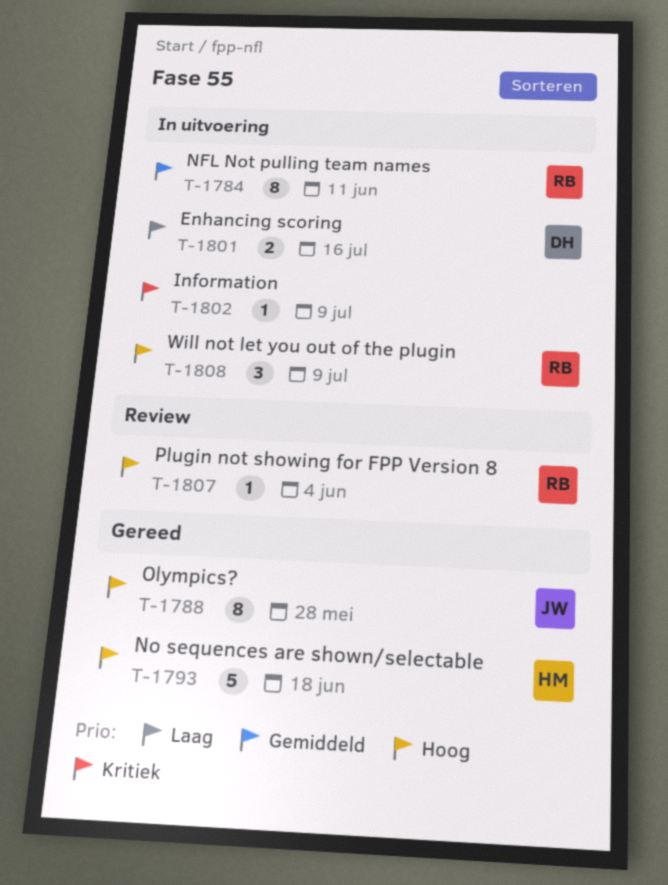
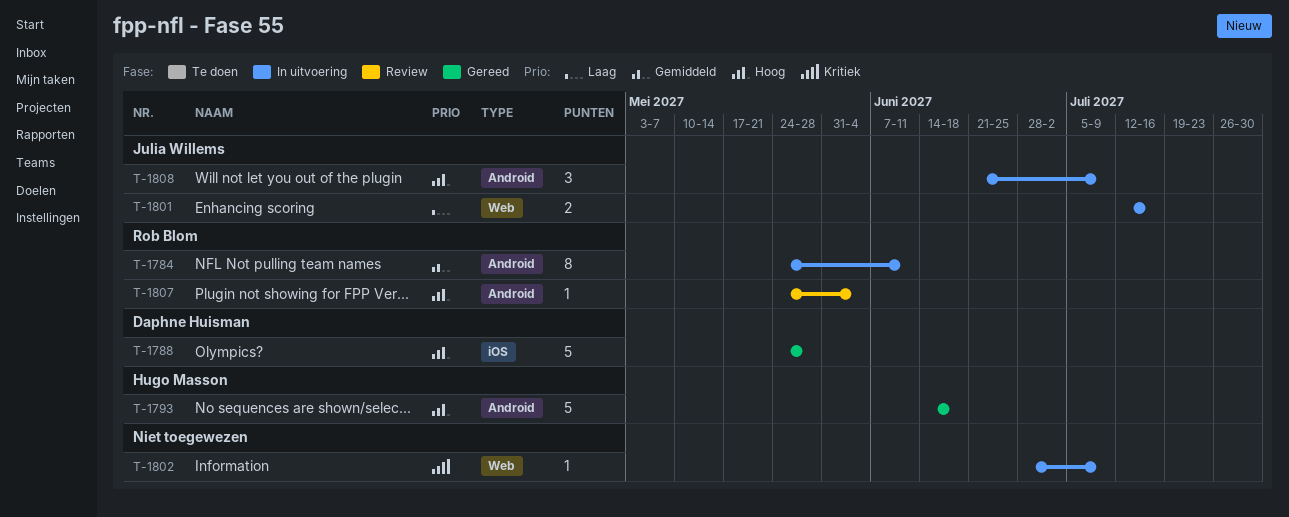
T-1788, owner: Julia Willems -> Daphne Huisman
T-1788, estimate: 8 -> 5
T-1801, owner: Daphne Huisman -> Julia Willems
T-1808, owner: Rob Blom -> Julia Willems

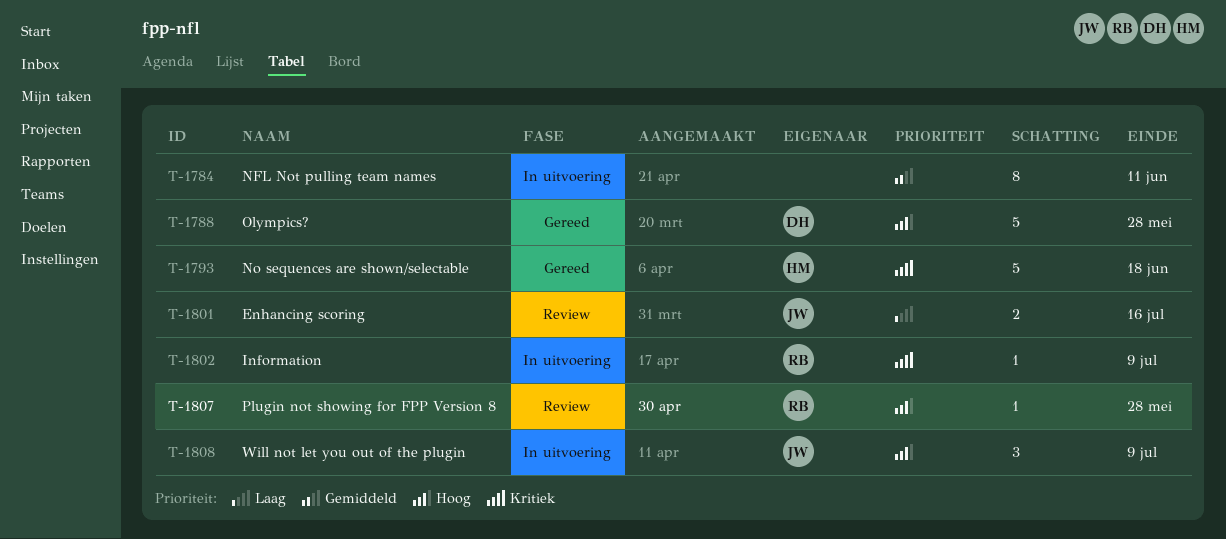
T-1784, owner: Rob Blom -> none
T-1793, priority: Hoog -> Kritiek
T-1801, status: In uitvoering -> Review
T-1802, owner: none -> Rob Blom
T-1807, due: Jun 4 -> May 28

